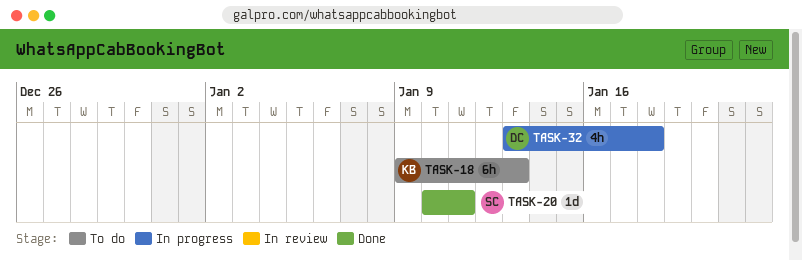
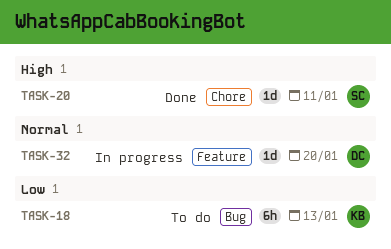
TASK-32, estimate: 4h -> 1d
TASK-32, due: Jan 18 -> Jan 20

